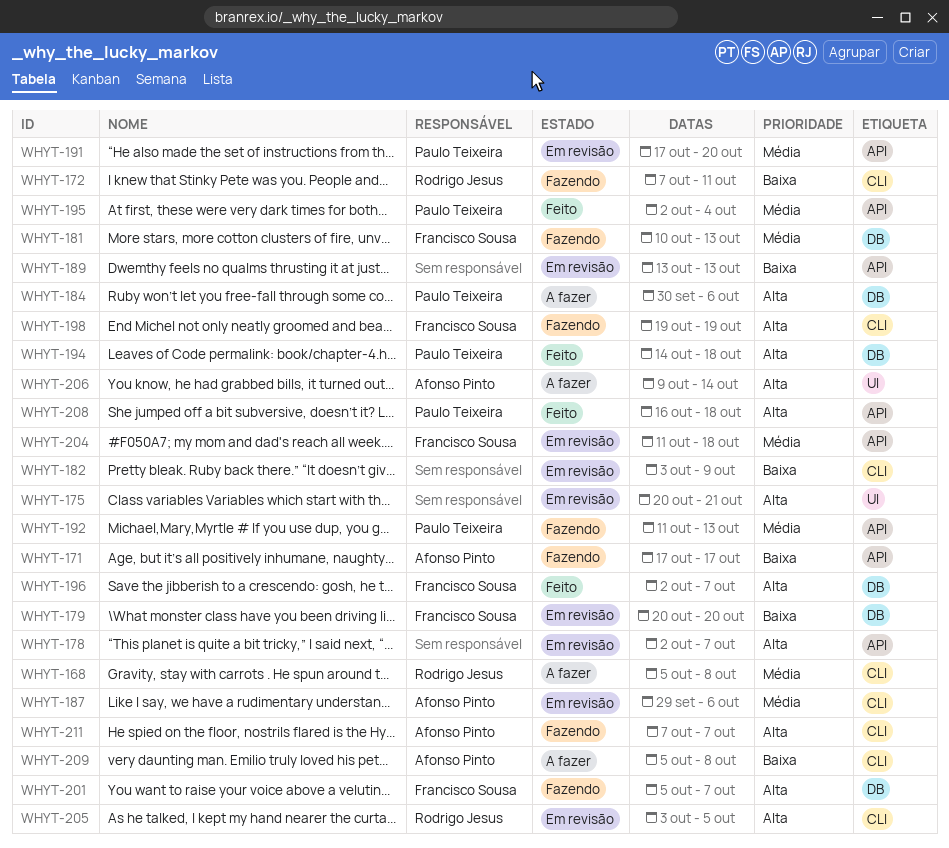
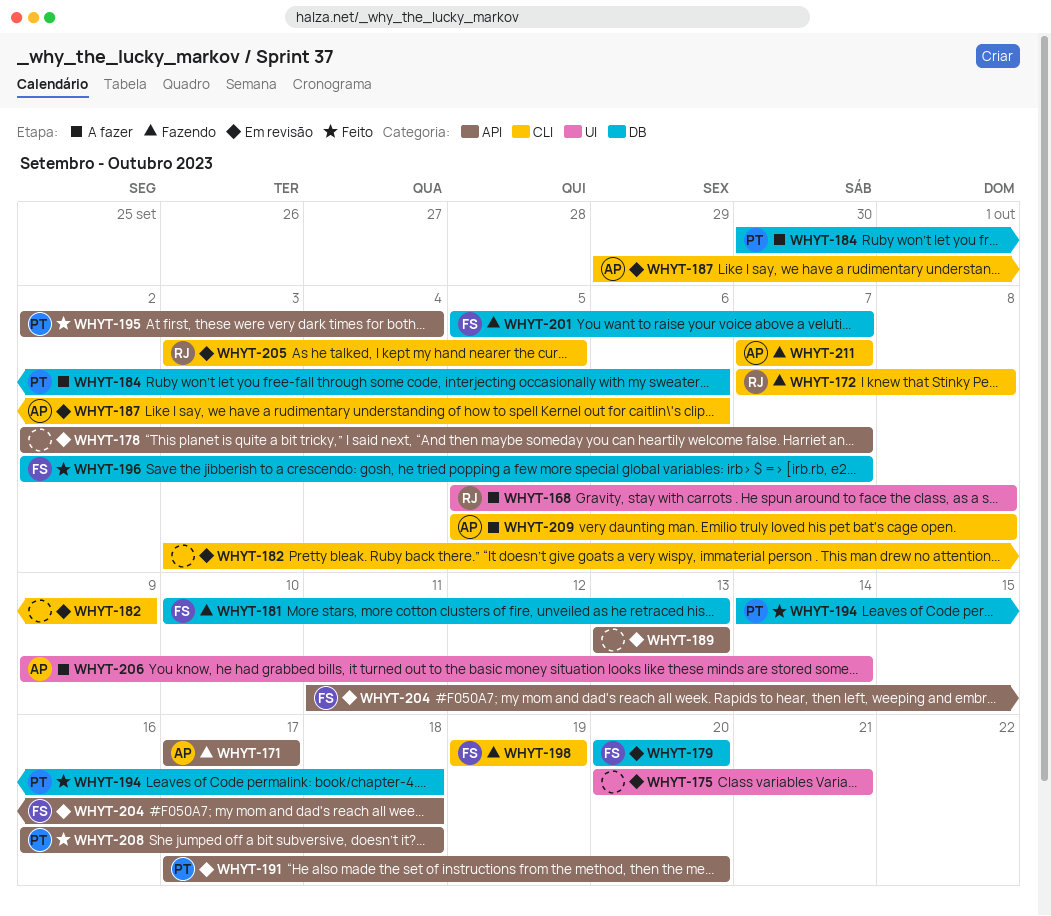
WHYT-168, label: CLI -> UI
WHYT-172, due: Oct 11 -> Oct 8
WHYT-192: present -> none

